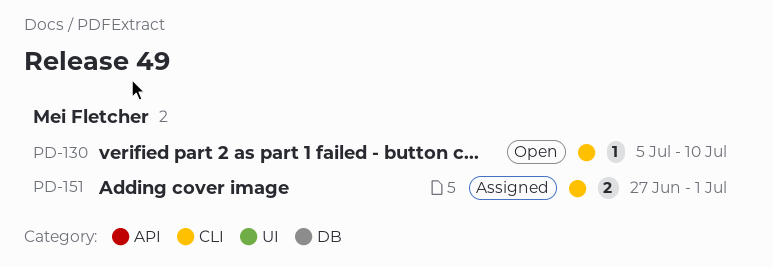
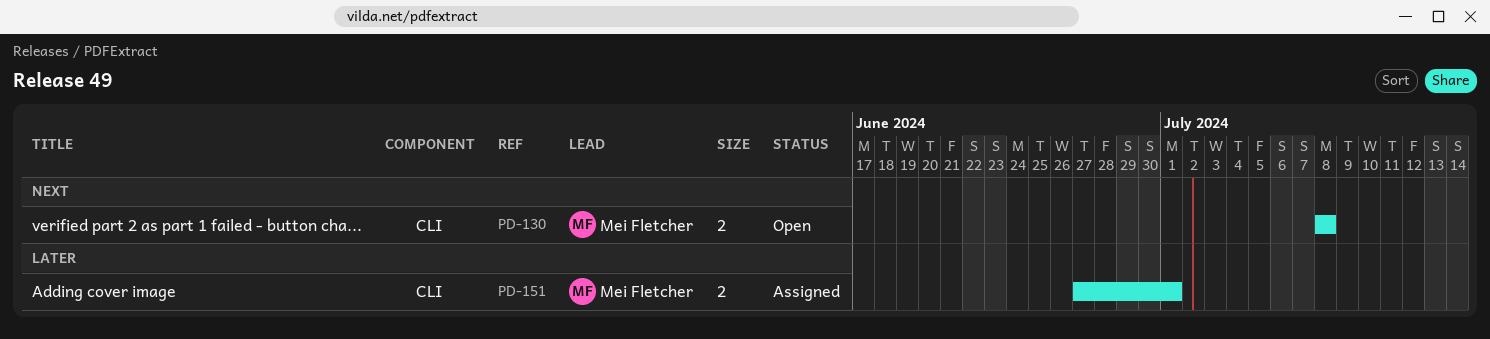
PD-130, estimate: 1 -> 2
PD-130, start: Jul 5 -> Jul 8
PD-130, due: Jul 10 -> Jul 8

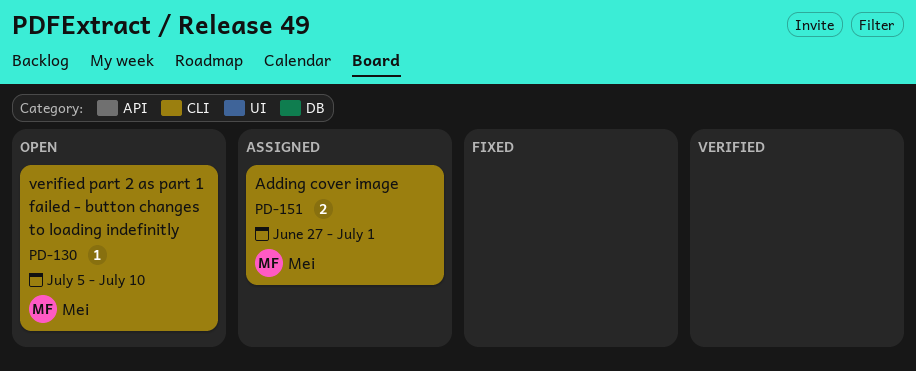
PD-130, estimate: 2 -> 1
PD-130, start: Jul 8 -> Jul 5
PD-130, due: Jul 8 -> Jul 10

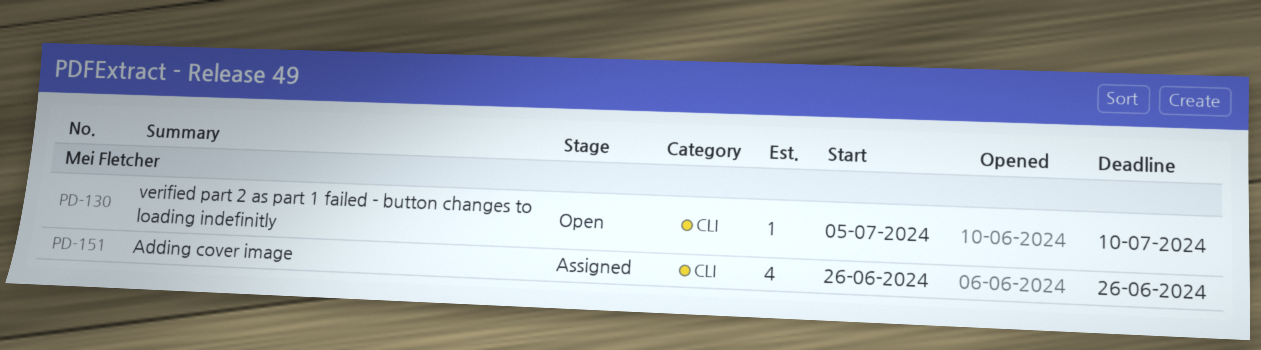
PD-151, estimate: 2 -> 4
PD-151, start: Jun 27 -> Jun 26
PD-151, due: Jul 1 -> Jun 26

